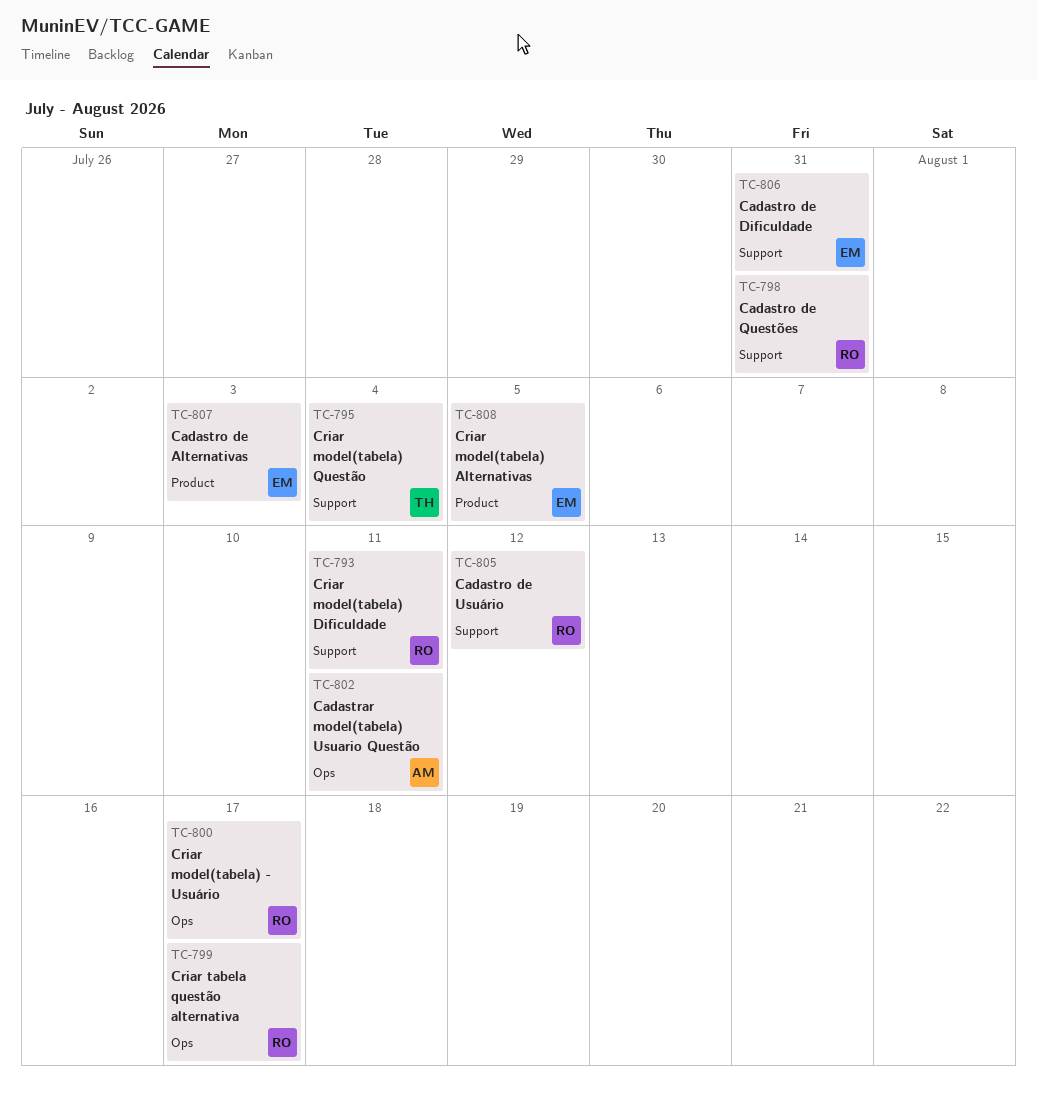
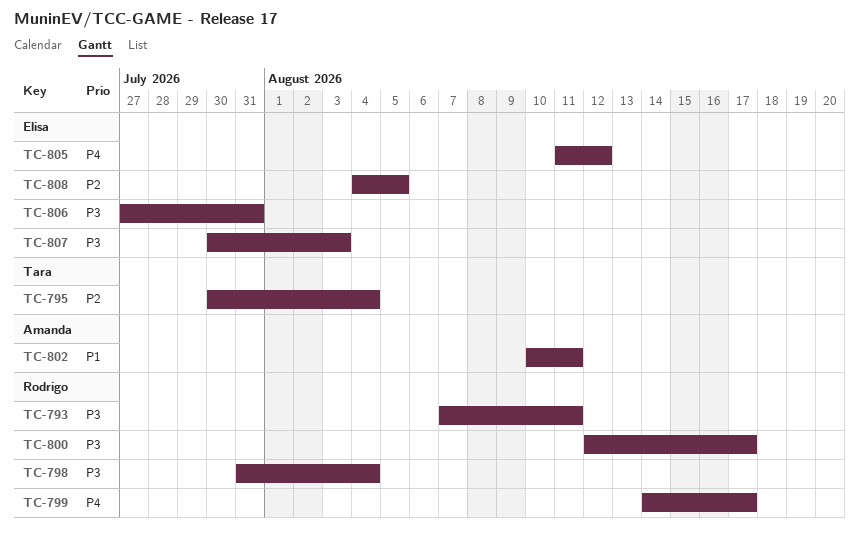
TC-798, due: Jul 31 -> Aug 4
TC-805, owner: Rodrigo -> Elisa

